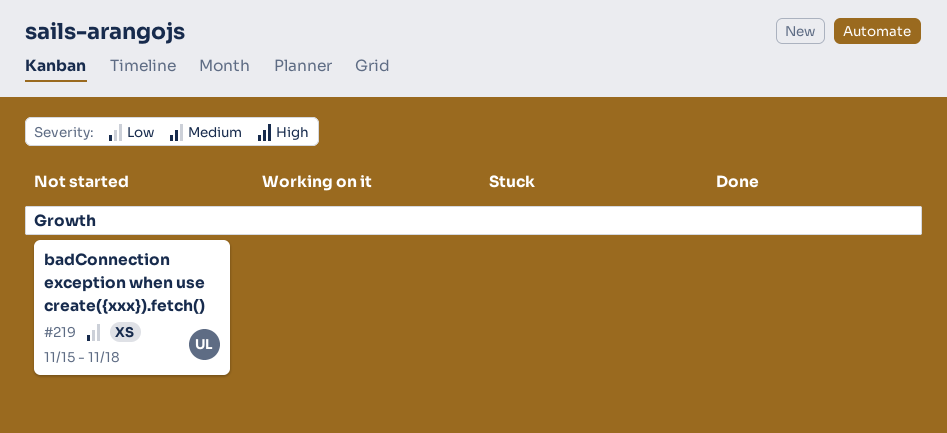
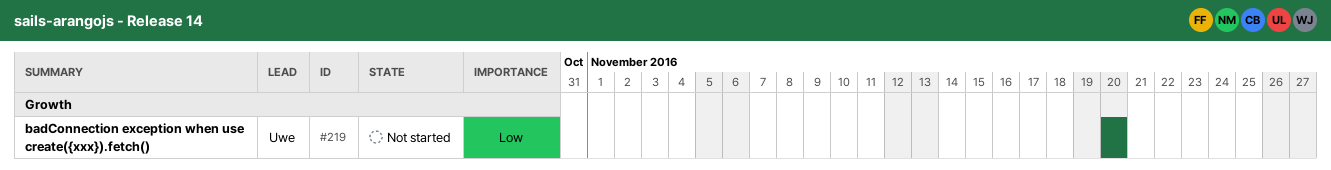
#219, start: Nov 15 -> Nov 20
#219, due: Nov 18 -> Nov 20

